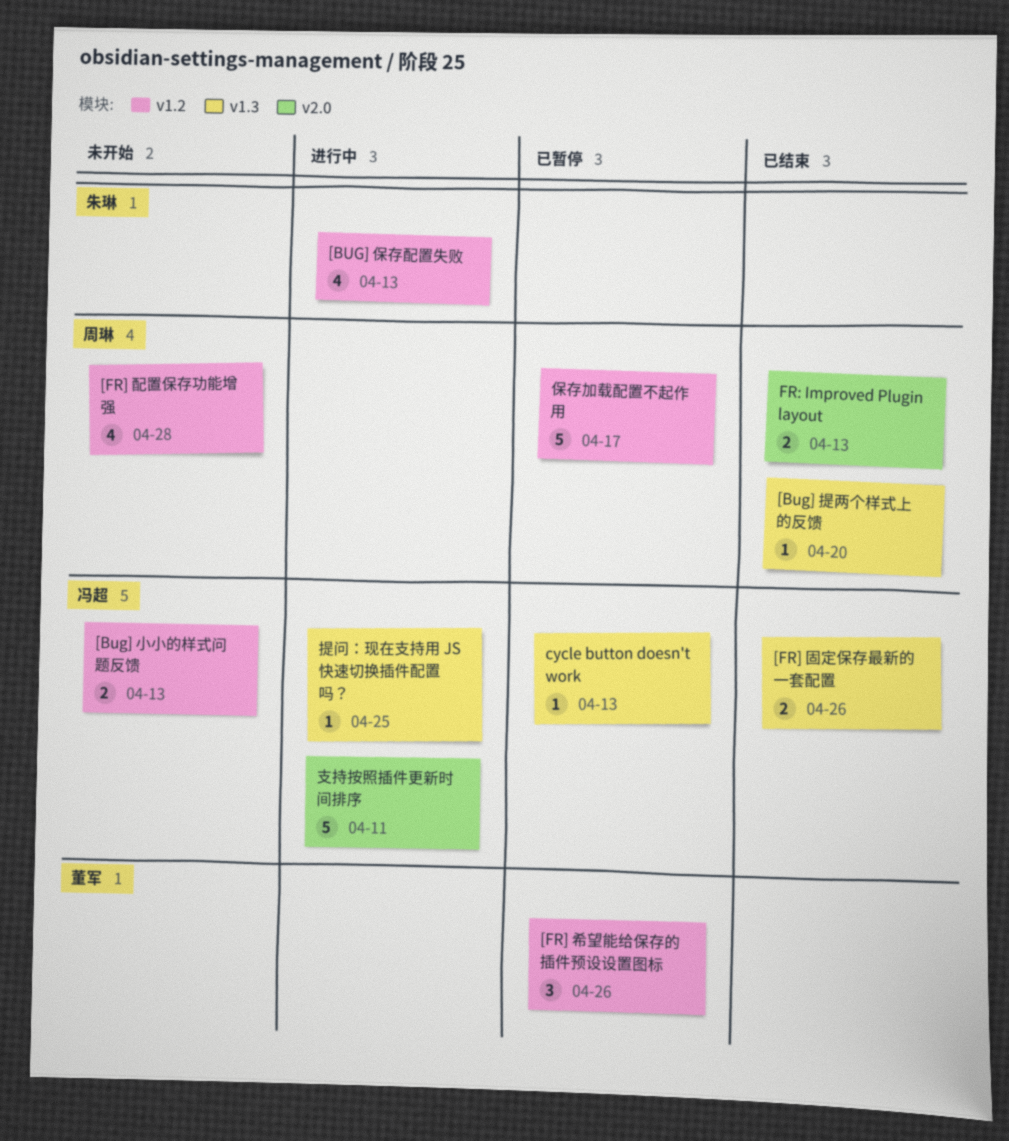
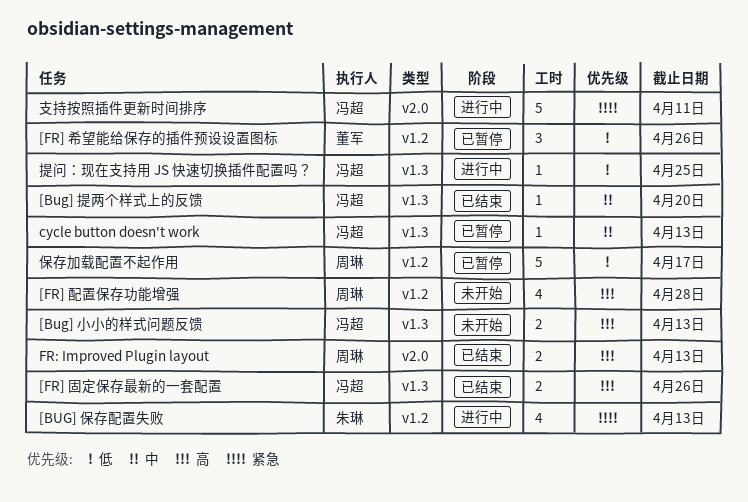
[Bug] 小小的样式问题反馈, label: v1.2 -> v1.3
[Bug] 提两个样式上的反馈, owner: 周琳 -> 冯超

